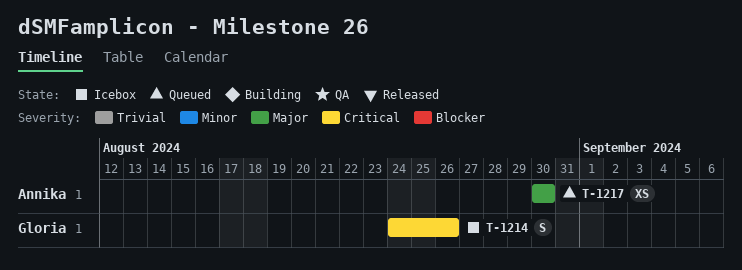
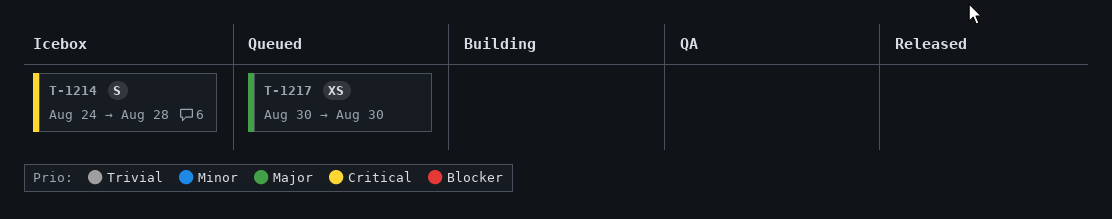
T-1214, due: Aug 26 -> Aug 28

